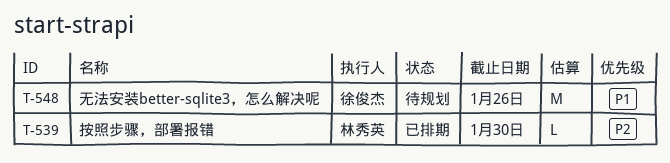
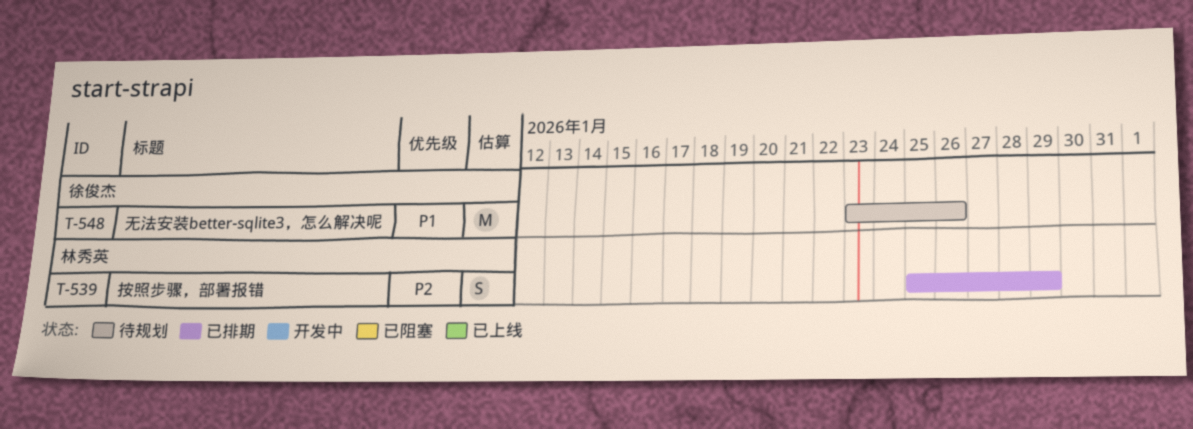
T-539, estimate: L -> S
T-539, due: Jan 30 -> Jan 29

